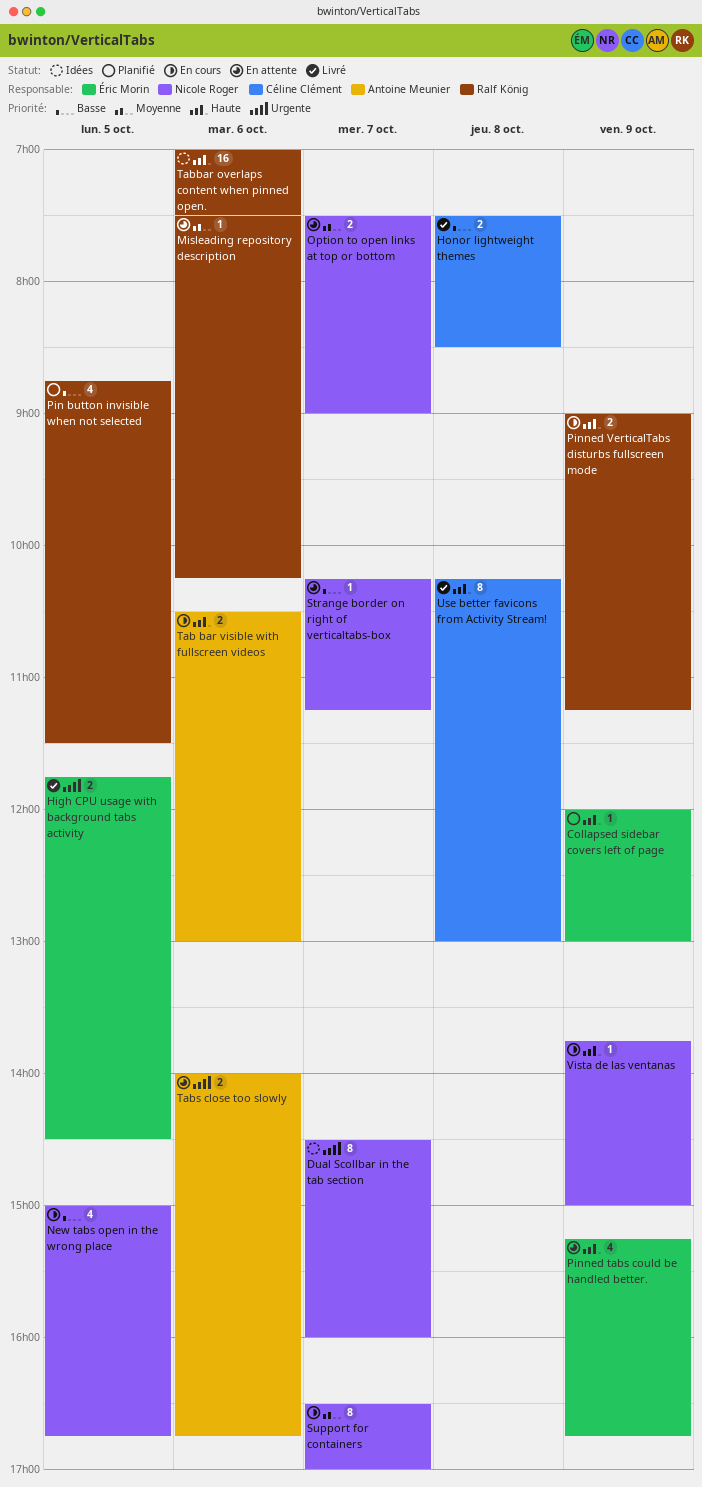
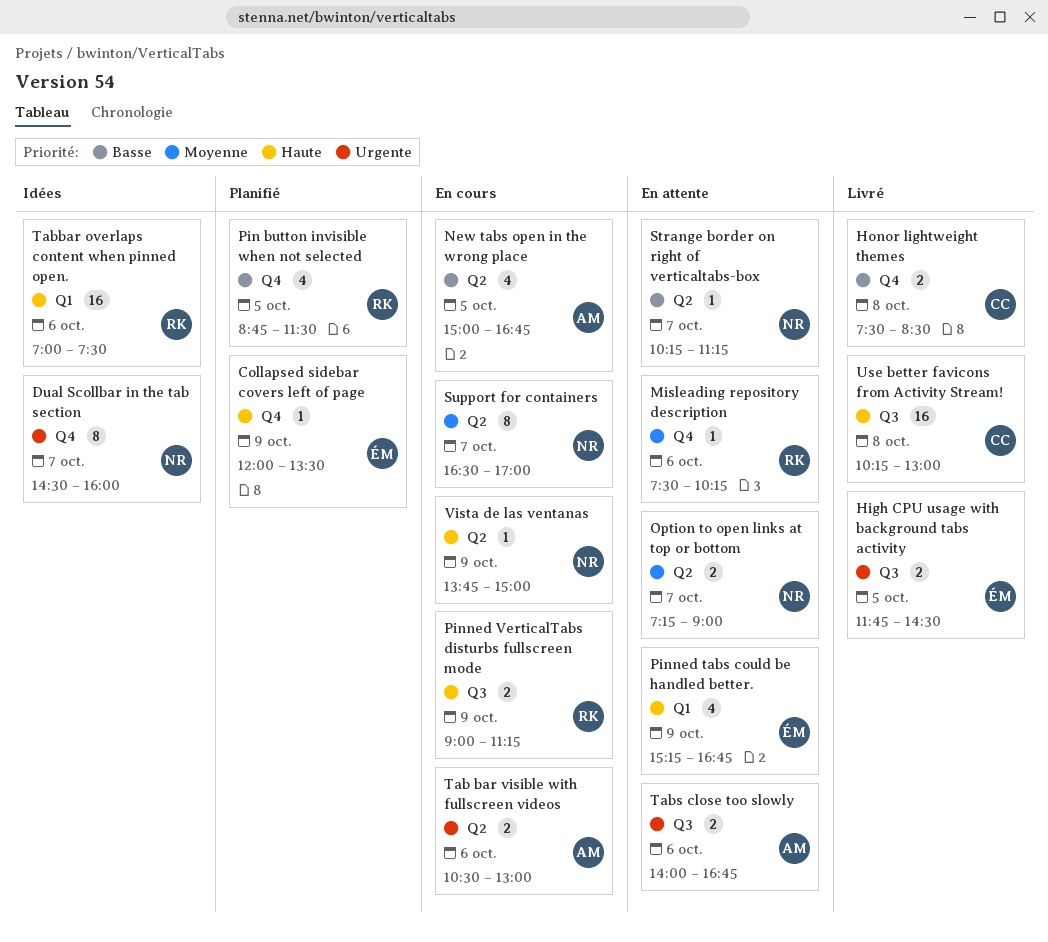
Collapsed sidebar covers left of page, ends: 13:00 -> 13:30
New tabs open in the wrong place, owner: Nicole Roger -> Antoine Meunier
Option to open links at top or bottom, begins: 07:30 -> 07:15
Tab bar visible with fullscreen videos, priority: Haute -> Urgente
Use better favicons from Activity Stream!, estimate: 8 -> 16

